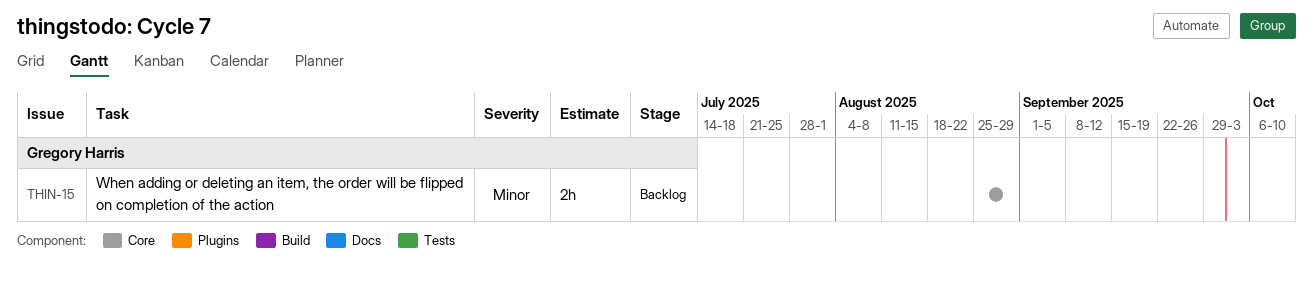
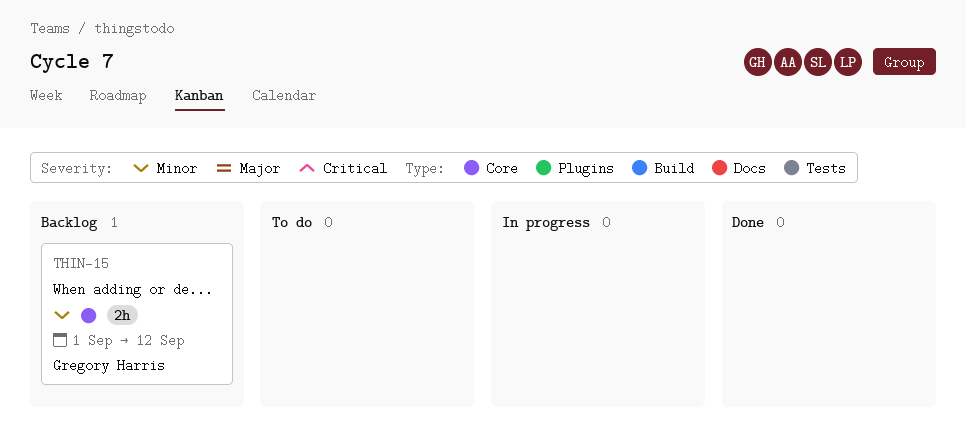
THIN-15, start: Aug 25 -> Sep 1
THIN-15, due: Aug 29 -> Sep 12

